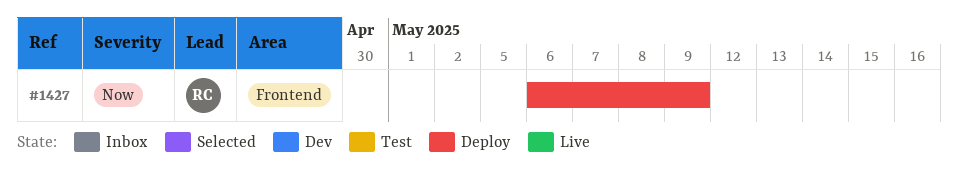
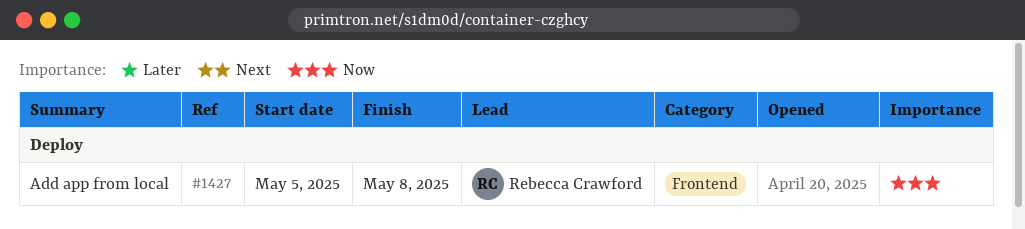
#1427, start: May 6 -> May 5
#1427, due: May 9 -> May 8

